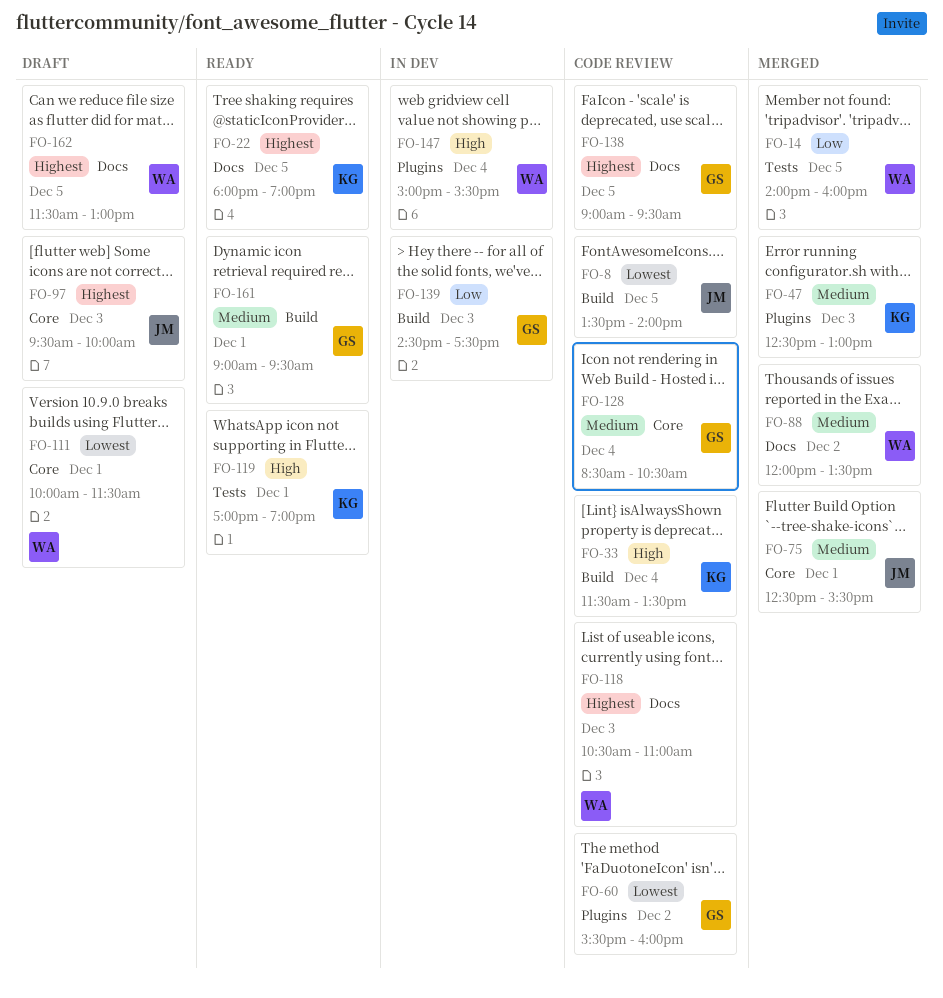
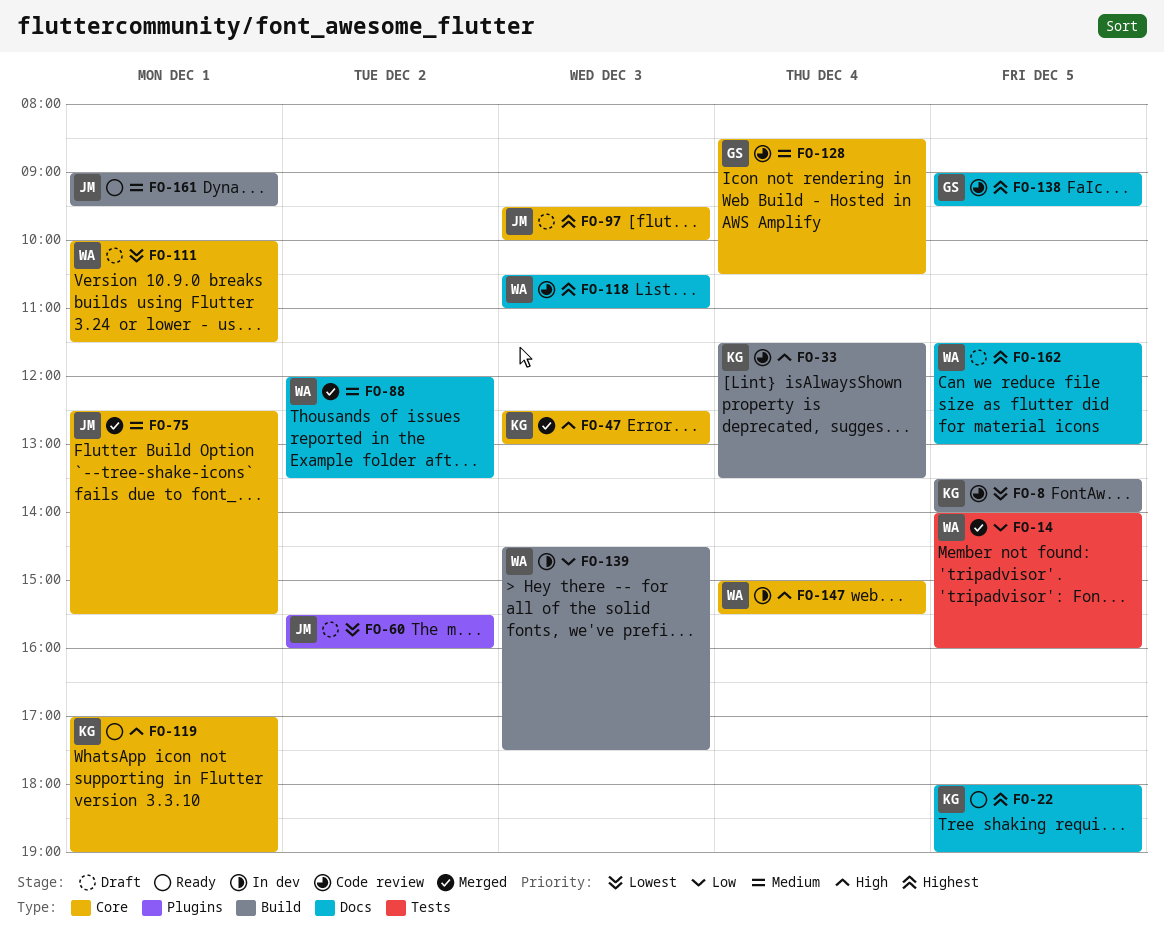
FO-8, owner: JM -> KG
FO-47, priority: Medium -> High
FO-47, label: Plugins -> Core
FO-60, status: Code review -> Draft
FO-60, owner: GS -> JM
FO-119, label: Tests -> Core
FO-139, owner: GS -> WA
FO-147, label: Plugins -> Core
FO-161, owner: GS -> JM

